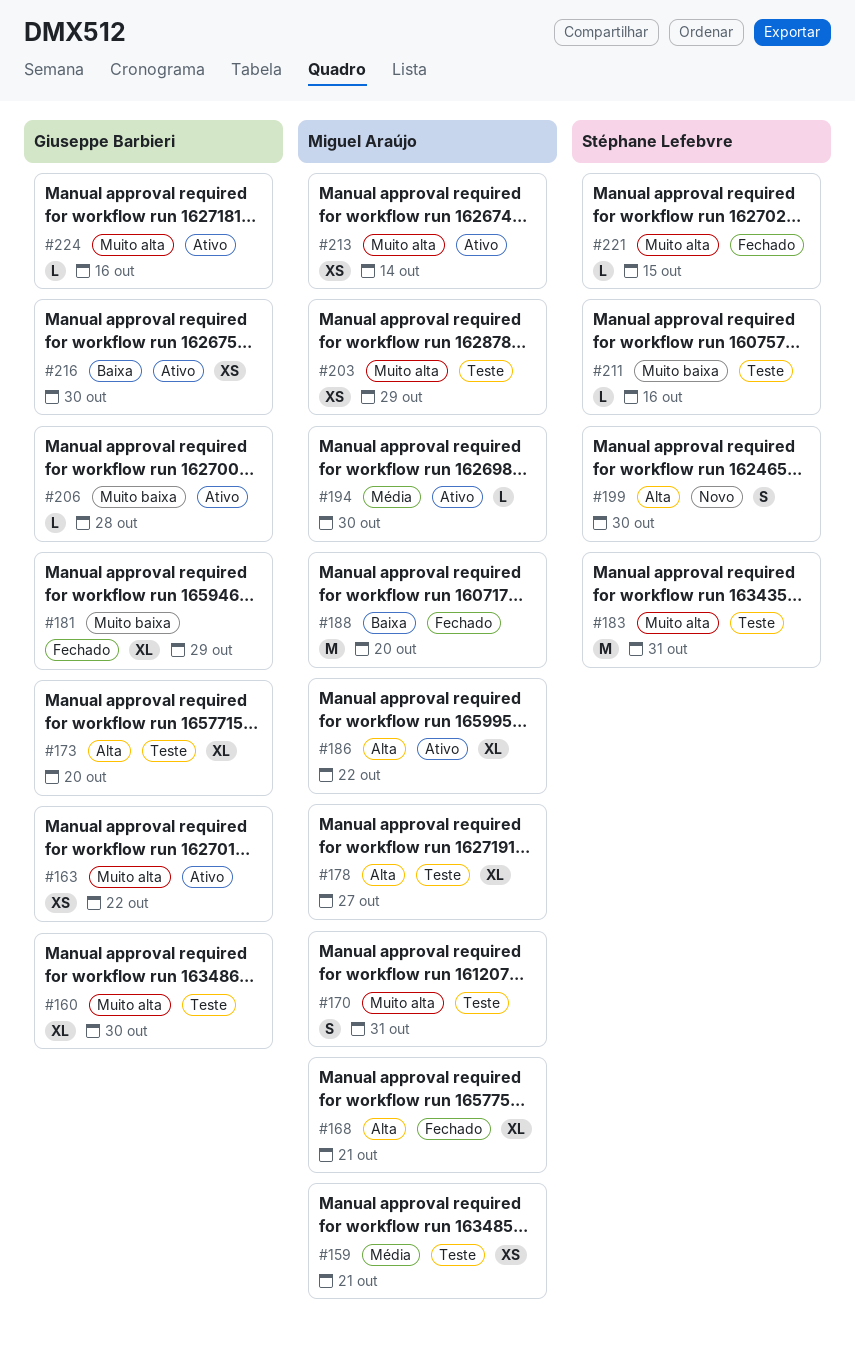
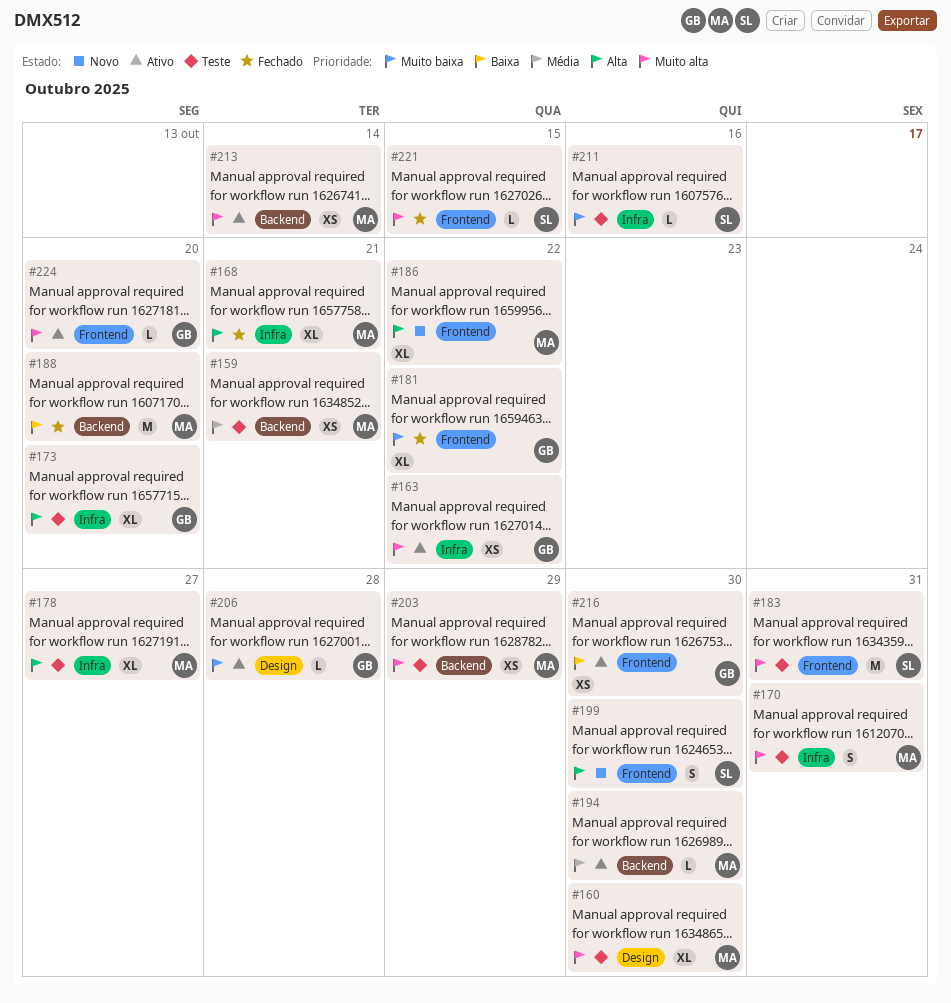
#160, owner: Giuseppe Barbieri -> Miguel Araújo
#181, due: Oct 29 -> Oct 22
#186, status: Ativo -> Novo
#224, due: Oct 16 -> Oct 20

